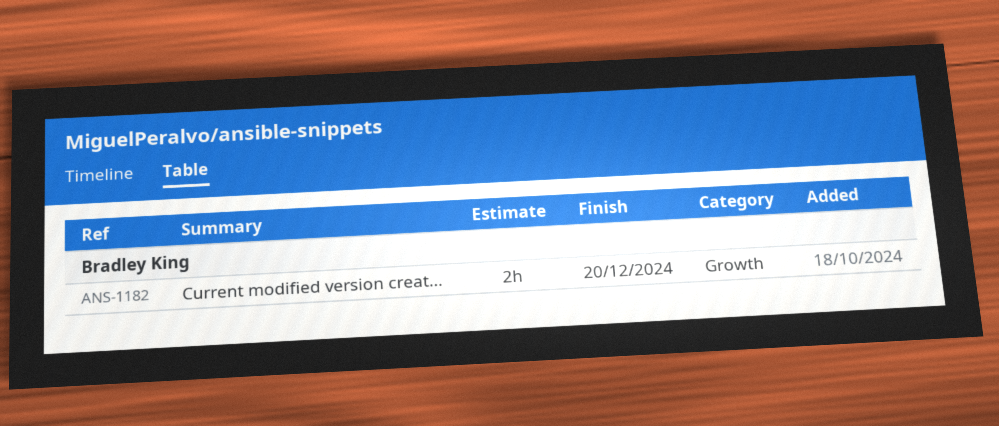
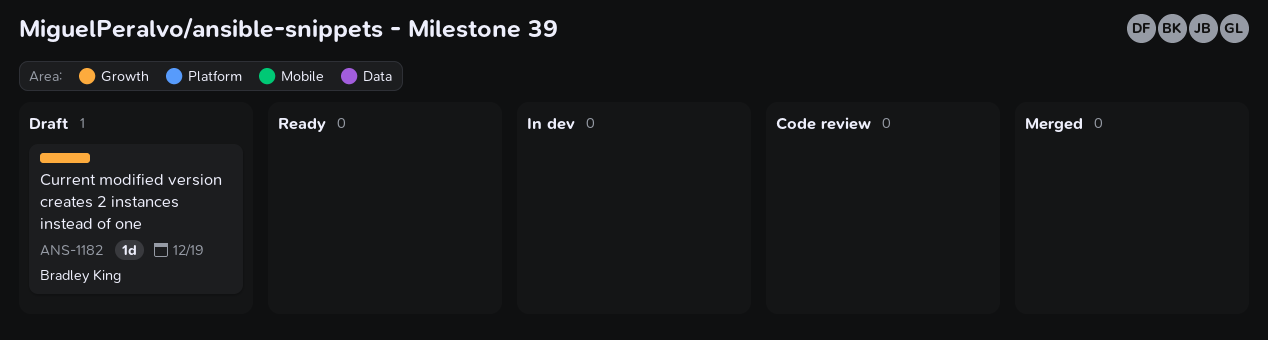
ANS-1182, estimate: 2h -> 1d
ANS-1182, due: Dec 20 -> Dec 19

